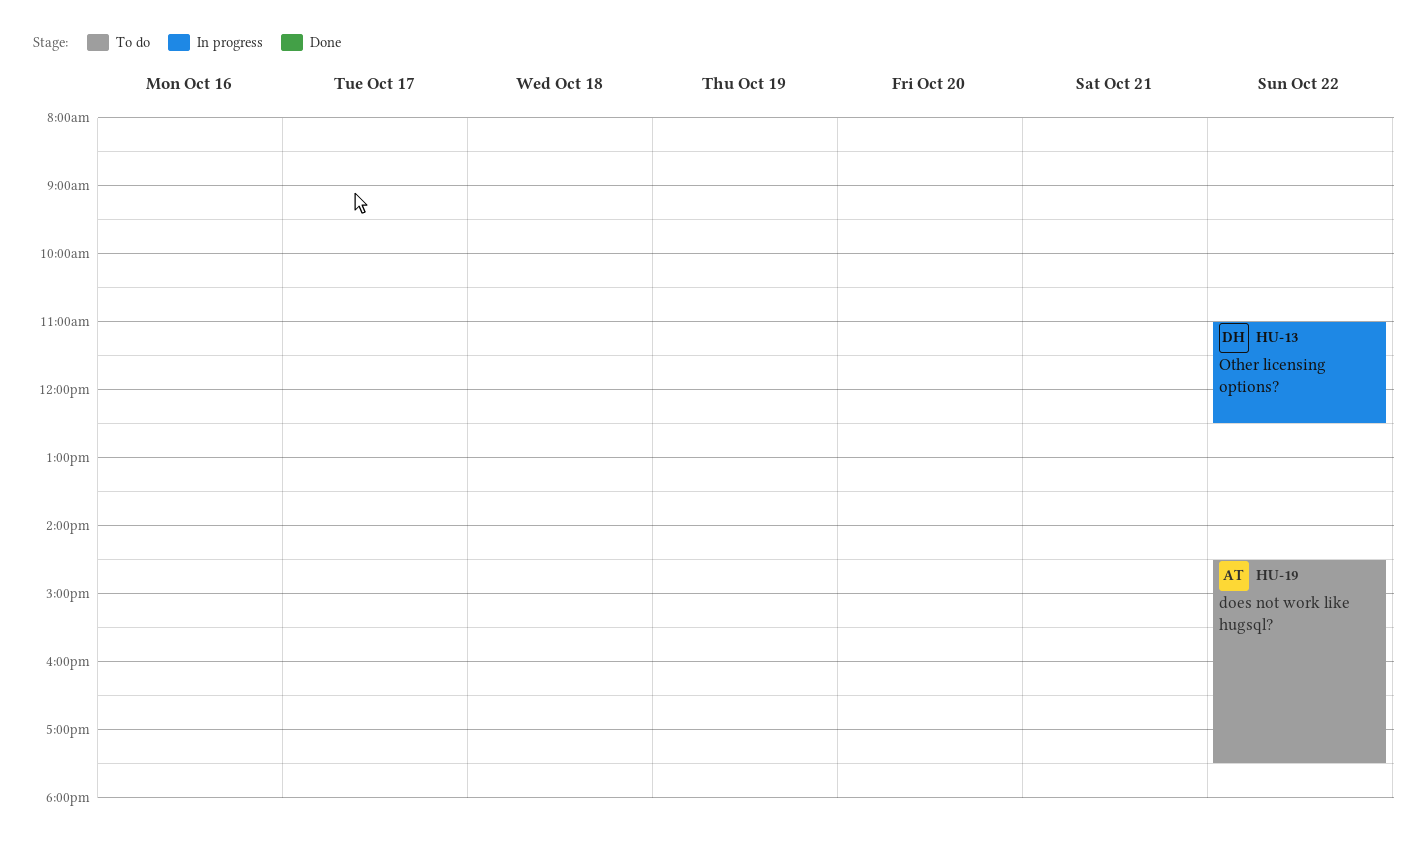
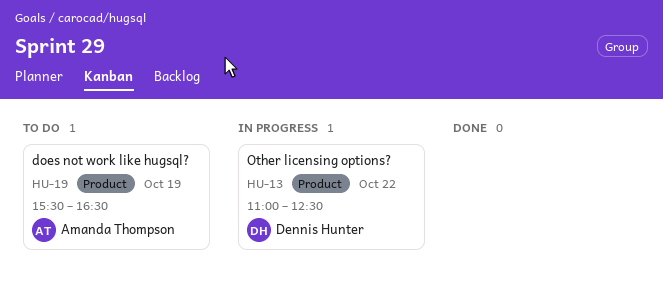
HU-19, day: Oct 22 -> Oct 19
HU-19, begins: 14:30 -> 15:30
HU-19, ends: 17:30 -> 16:30

